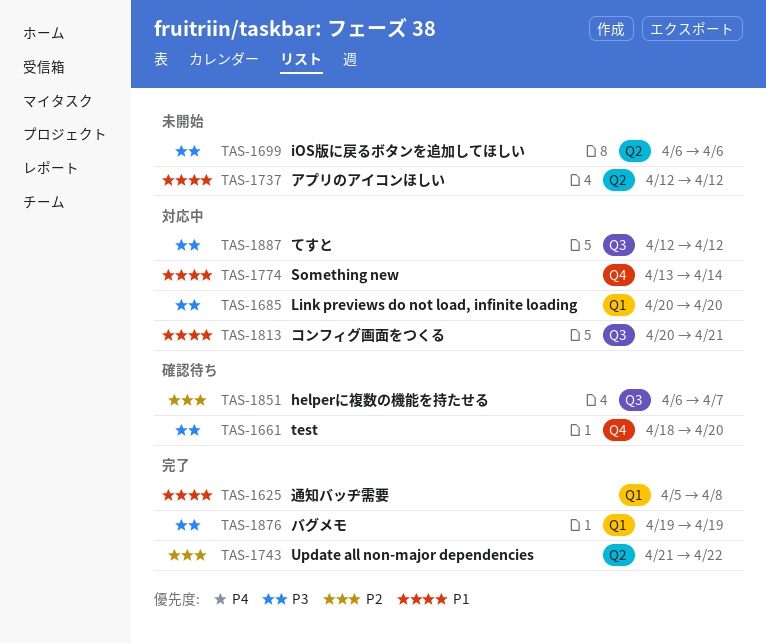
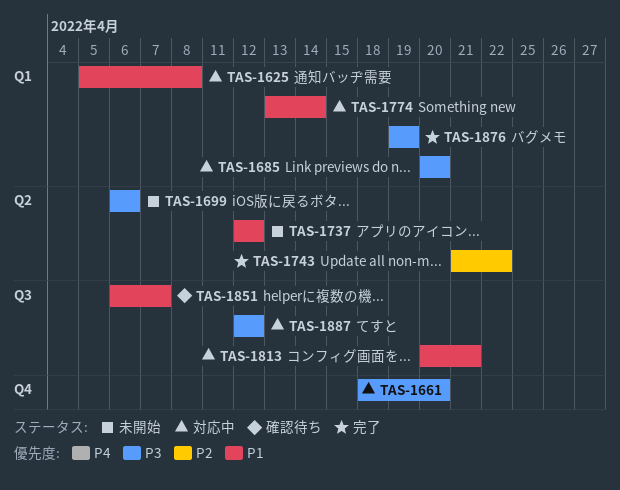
TAS-1625, status: 完了 -> 対応中
TAS-1661, status: 確認待ち -> 対応中
TAS-1774, label: Q4 -> Q1
TAS-1851, priority: P2 -> P1

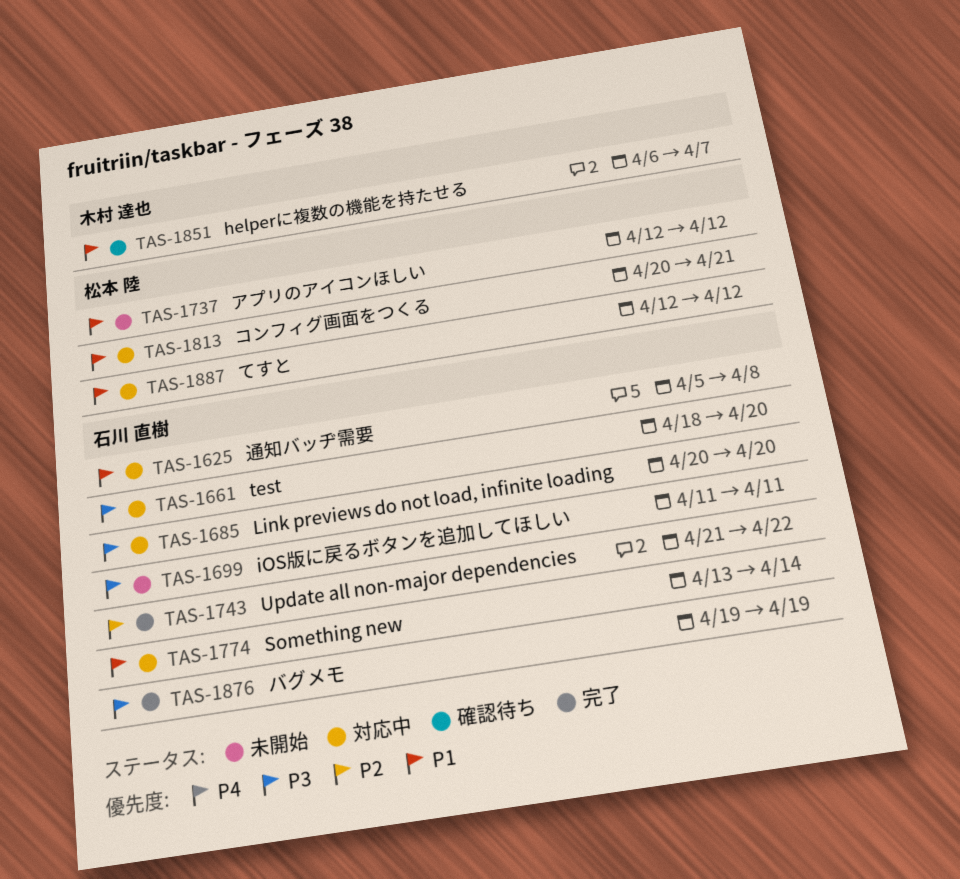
TAS-1699, start: Apr 6 -> Apr 11
TAS-1699, due: Apr 6 -> Apr 11
TAS-1887, priority: P3 -> P1

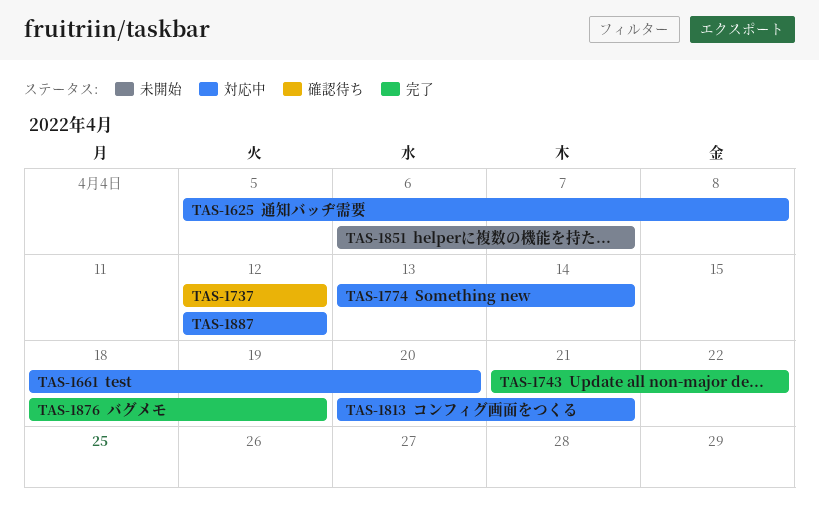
TAS-1685: present -> none
TAS-1699: present -> none
TAS-1737, status: 未開始 -> 確認待ち
TAS-1851, status: 確認待ち -> 未開始
TAS-1876, start: Apr 19 -> Apr 18

